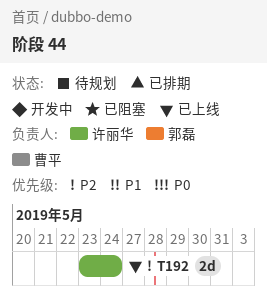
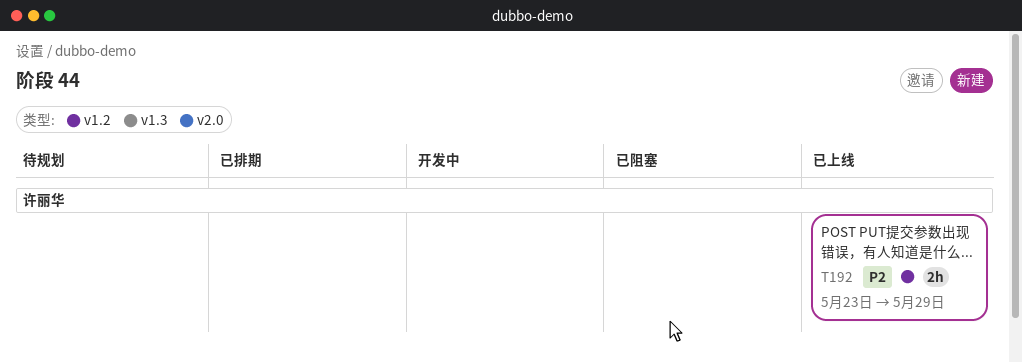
T192, estimate: 2d -> 2h
T192, due: May 24 -> May 29

